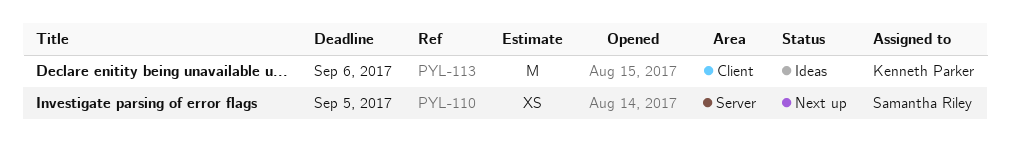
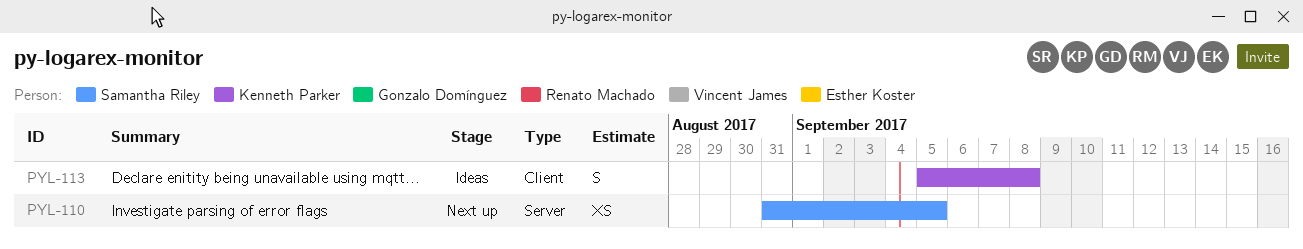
PYL-113, estimate: M -> S
PYL-113, due: Sep 6 -> Sep 8

